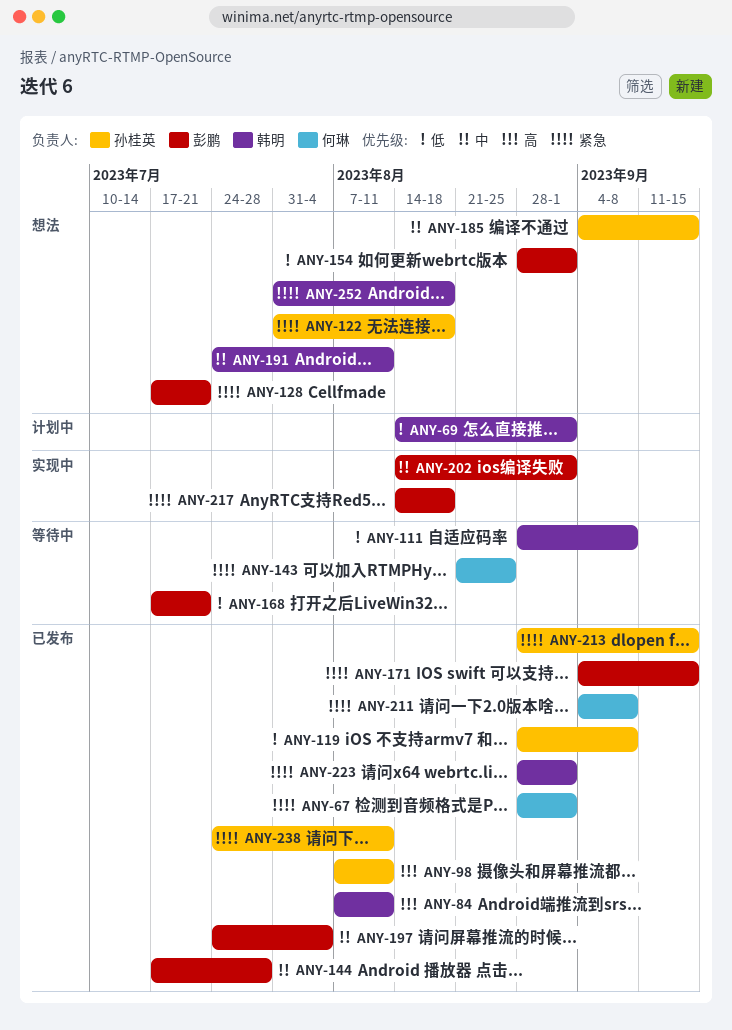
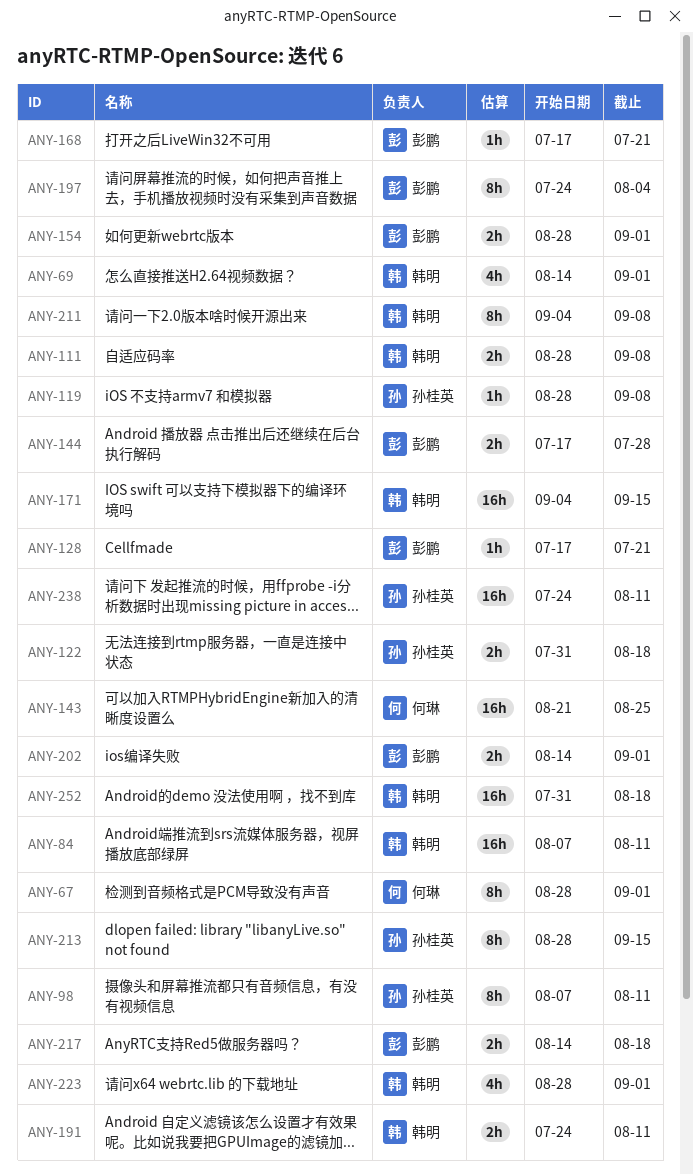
ANY-171, owner: 彭鹏 -> 韩明
ANY-185: present -> none
ANY-211, owner: 何琳 -> 韩明

